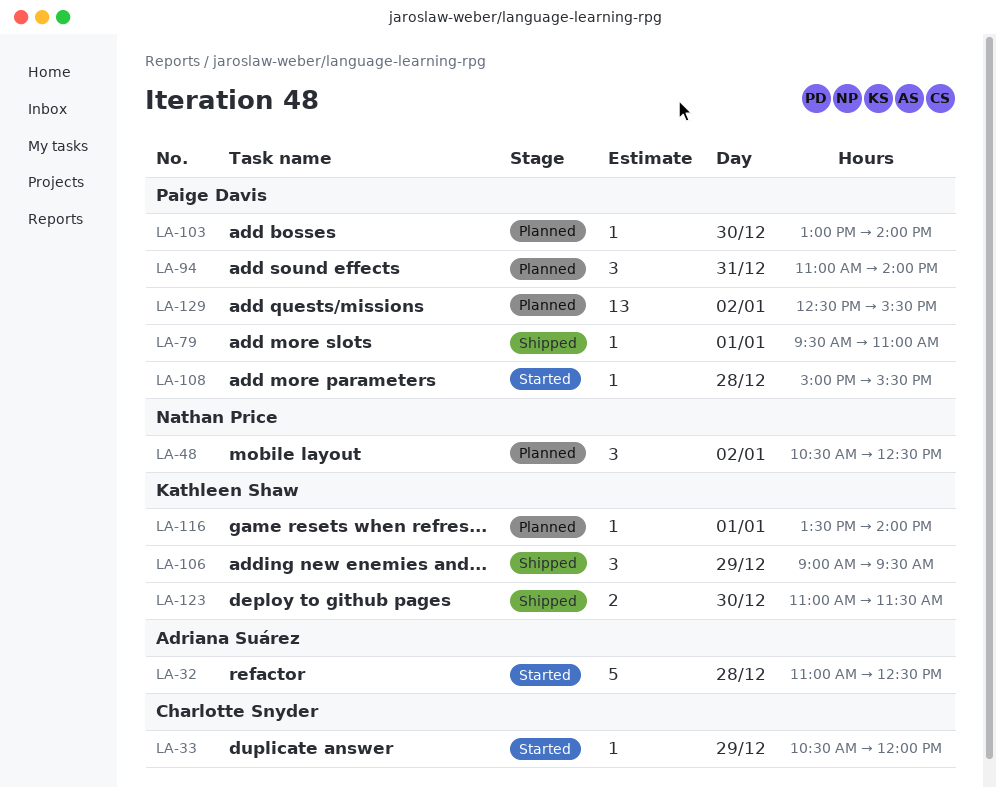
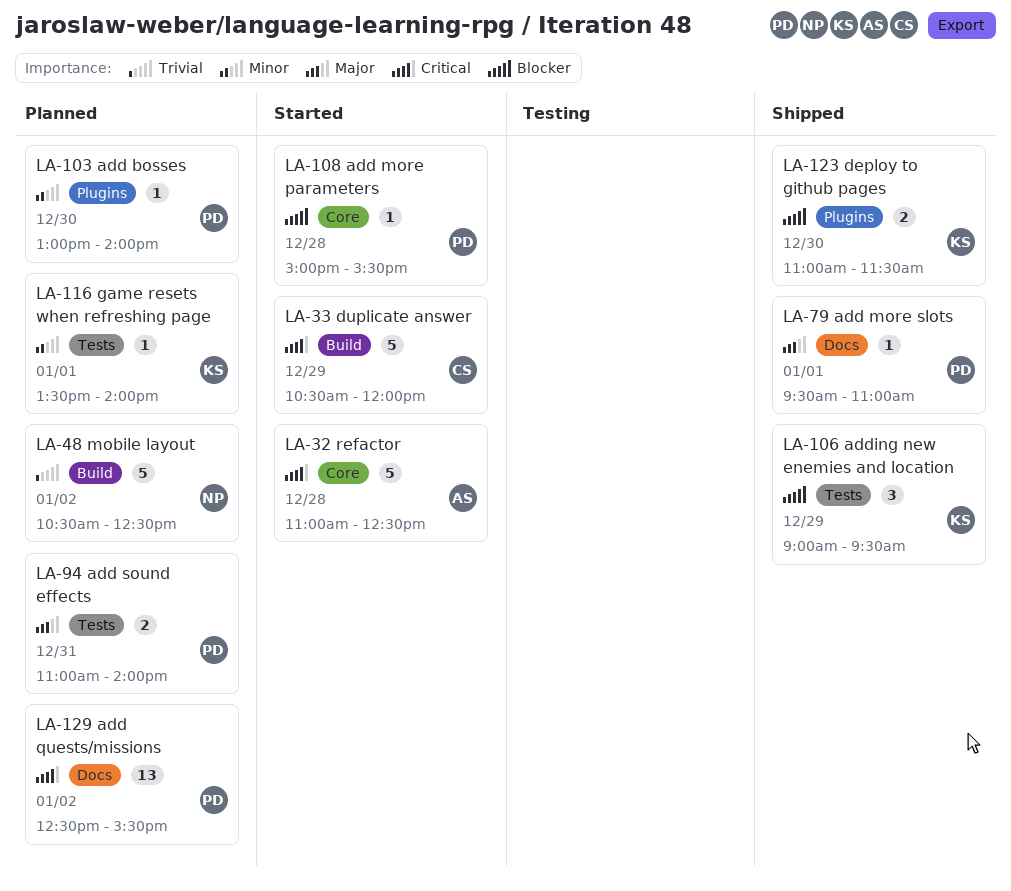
LA-33, estimate: 1 -> 5
LA-48, estimate: 3 -> 5
LA-94, estimate: 3 -> 2

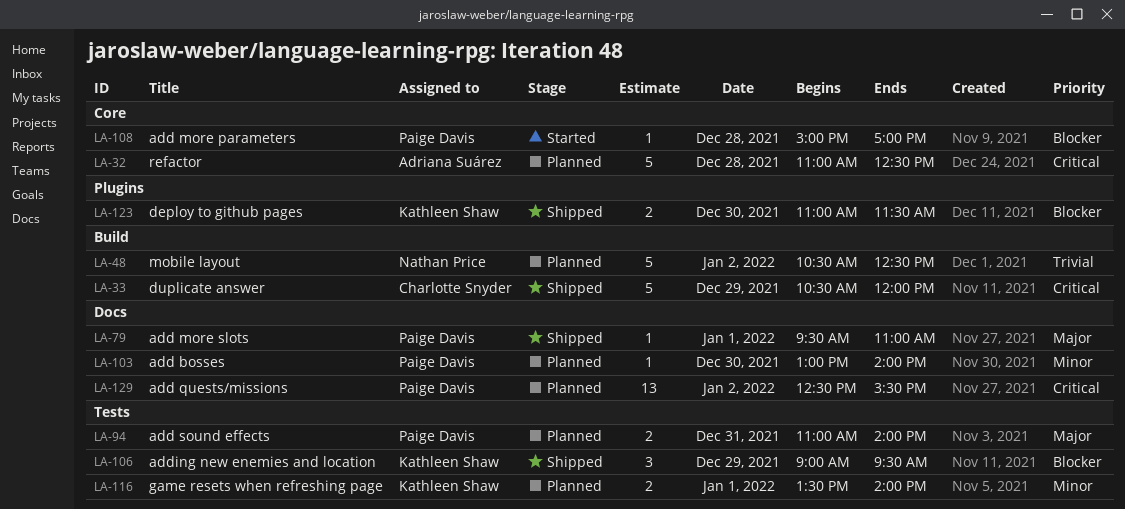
LA-32, status: Started -> Planned
LA-33, status: Started -> Shipped
LA-103, label: Plugins -> Docs
LA-108, ends: 15:30 -> 17:00
LA-116, estimate: 1 -> 2

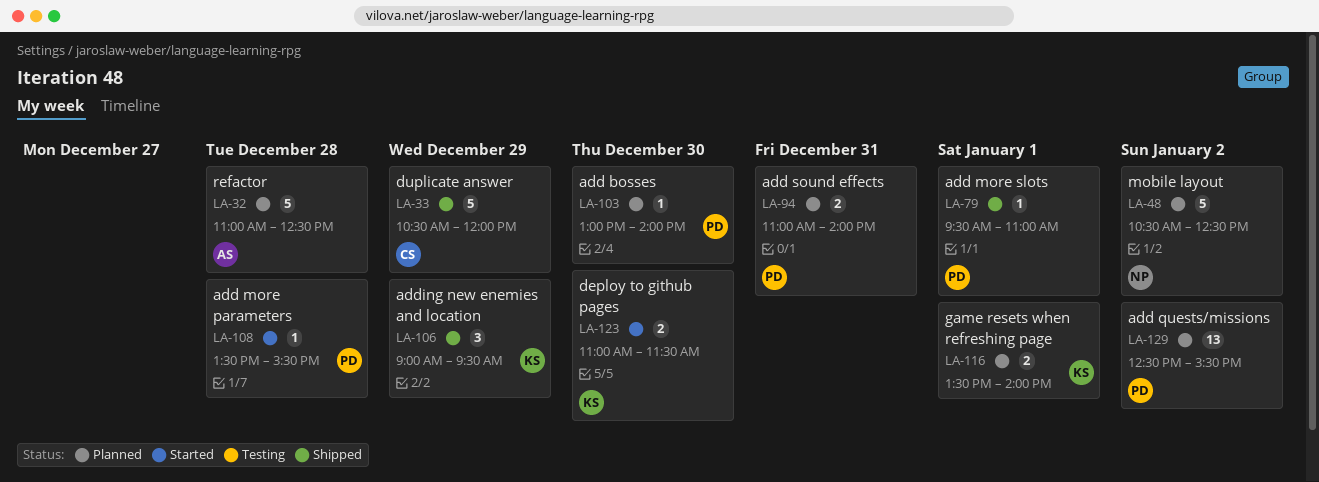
LA-108, begins: 15:00 -> 13:30
LA-108, ends: 17:00 -> 15:30
LA-123, status: Shipped -> Started

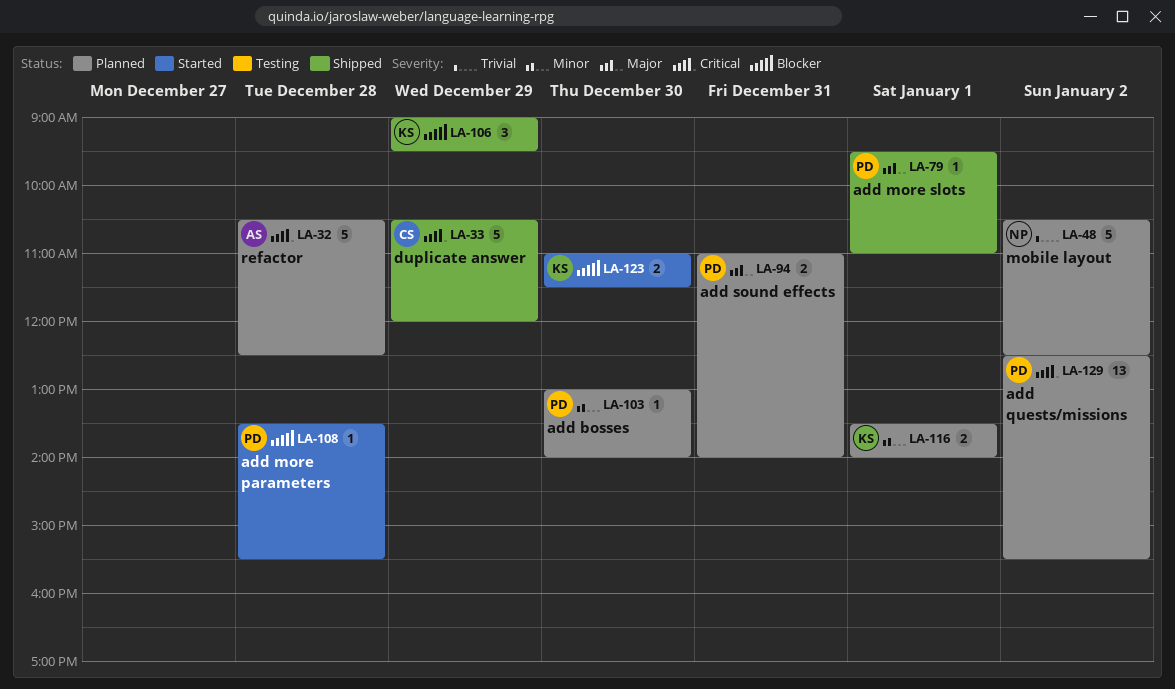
LA-32, begins: 11:00 -> 10:30

